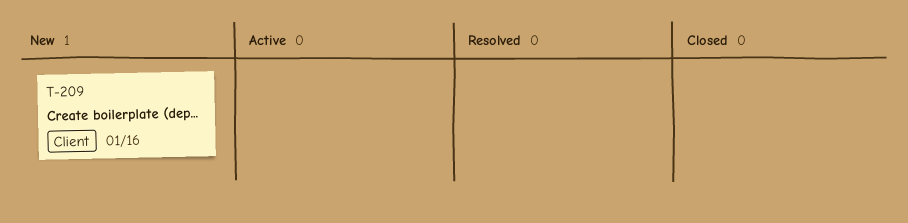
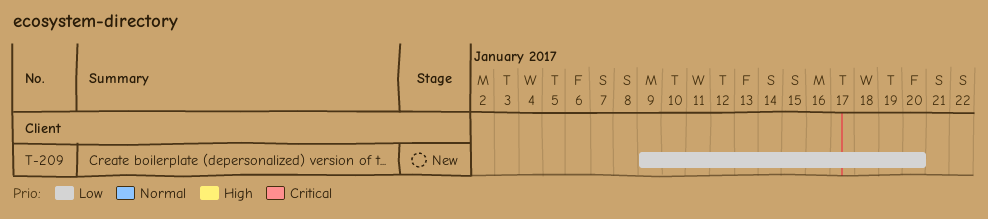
T-209, due: Jan 16 -> Jan 20

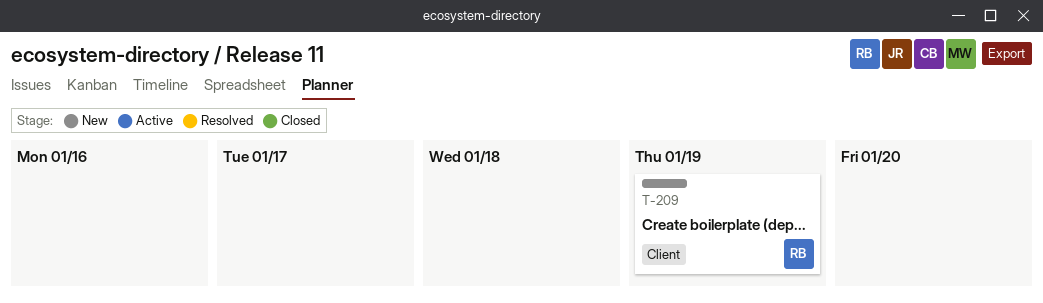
T-209, due: Jan 20 -> Jan 19

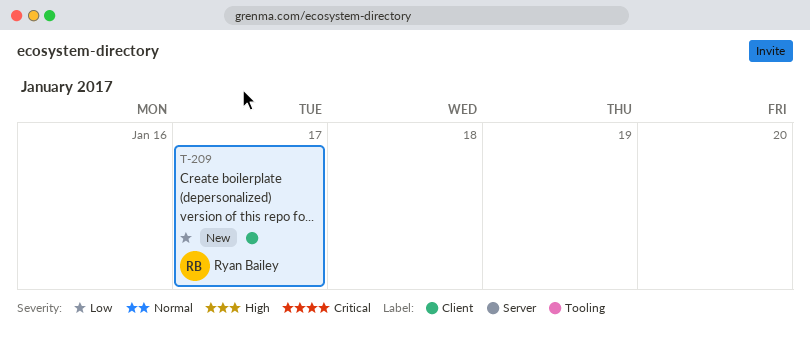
T-209, due: Jan 19 -> Jan 17

